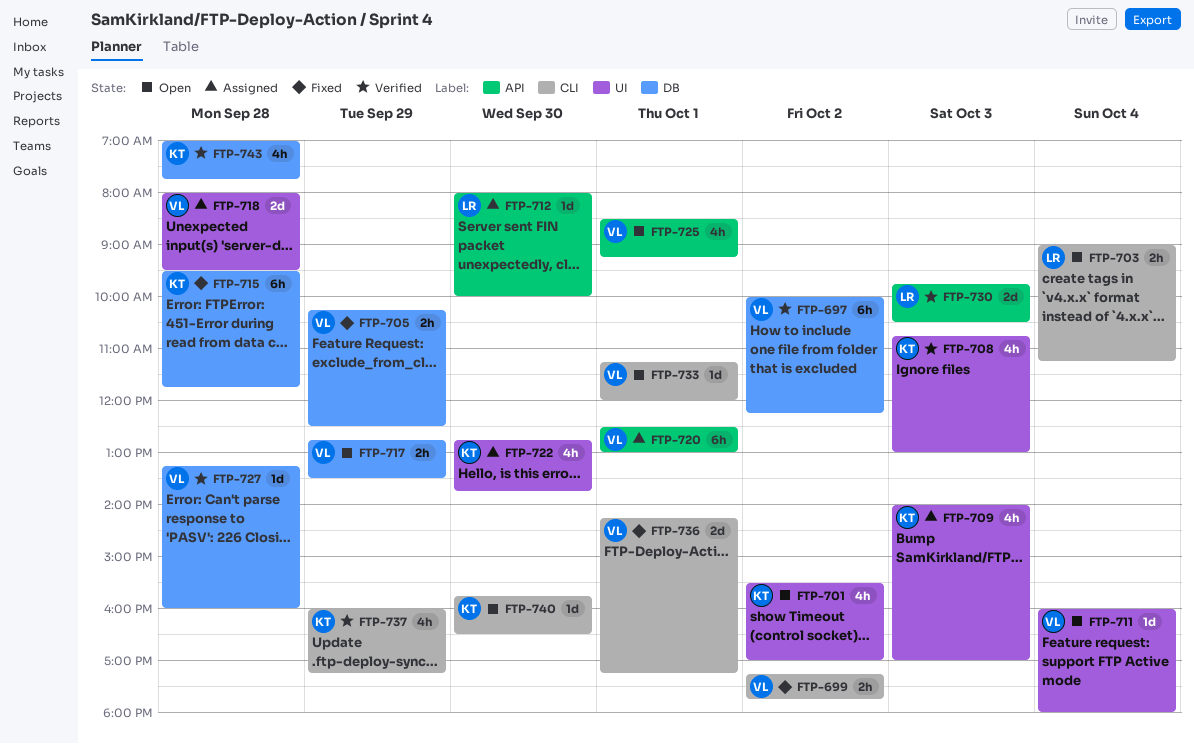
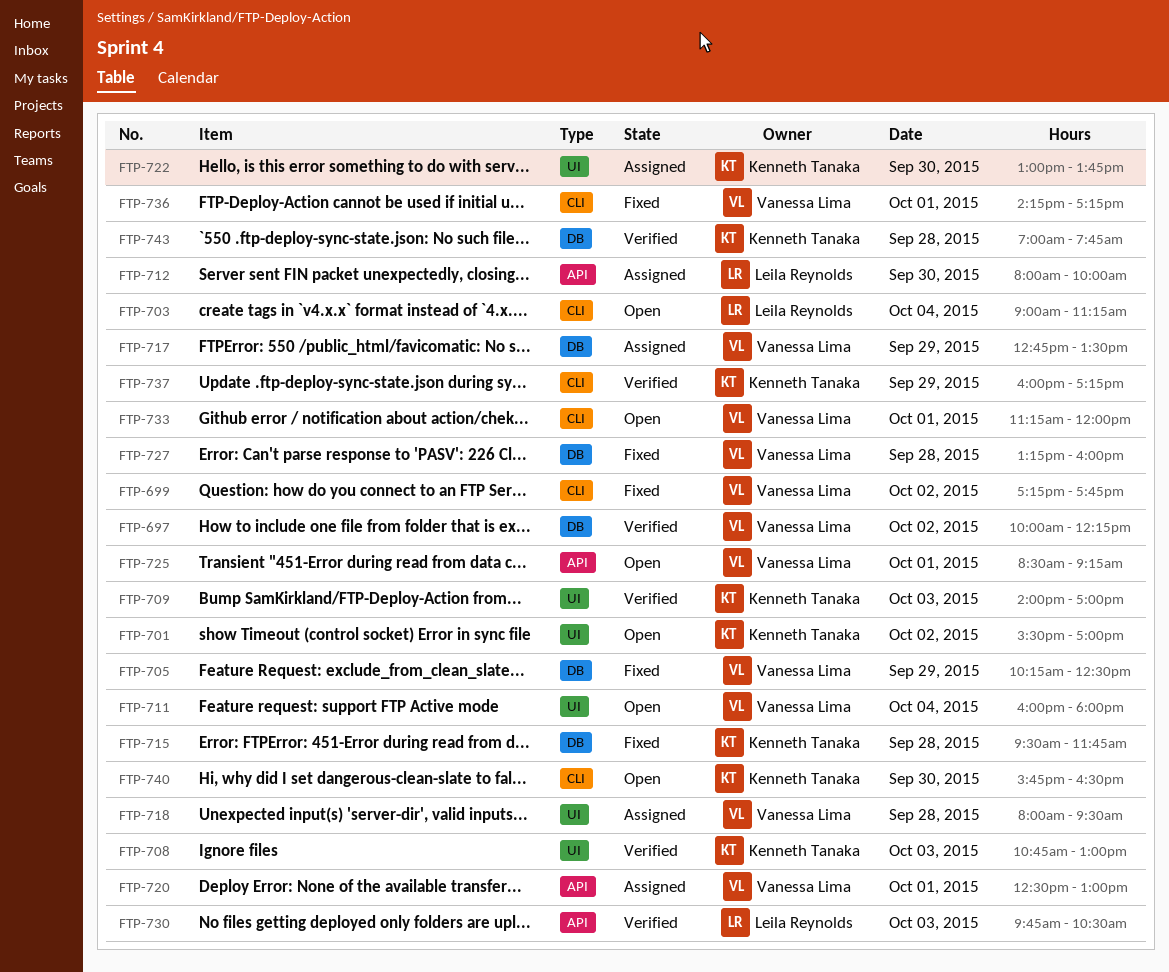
FTP-709, status: Assigned -> Verified
FTP-717, status: Open -> Assigned
FTP-722, begins: 12:45 -> 13:00
FTP-727, status: Verified -> Fixed

